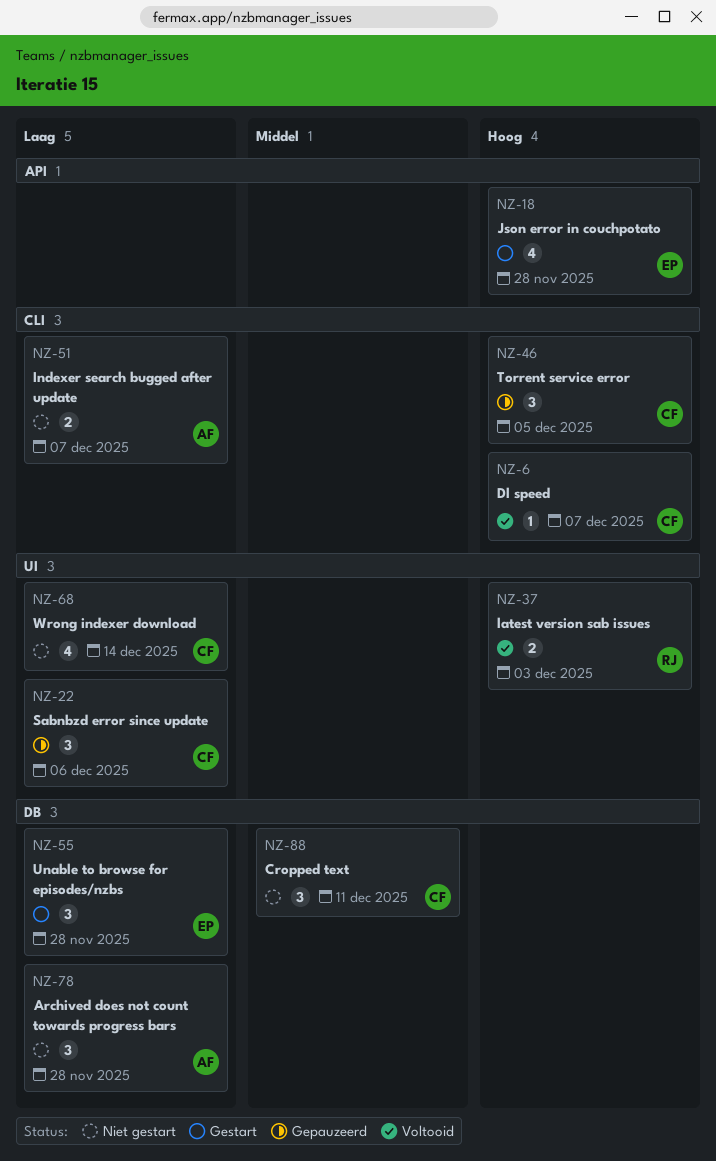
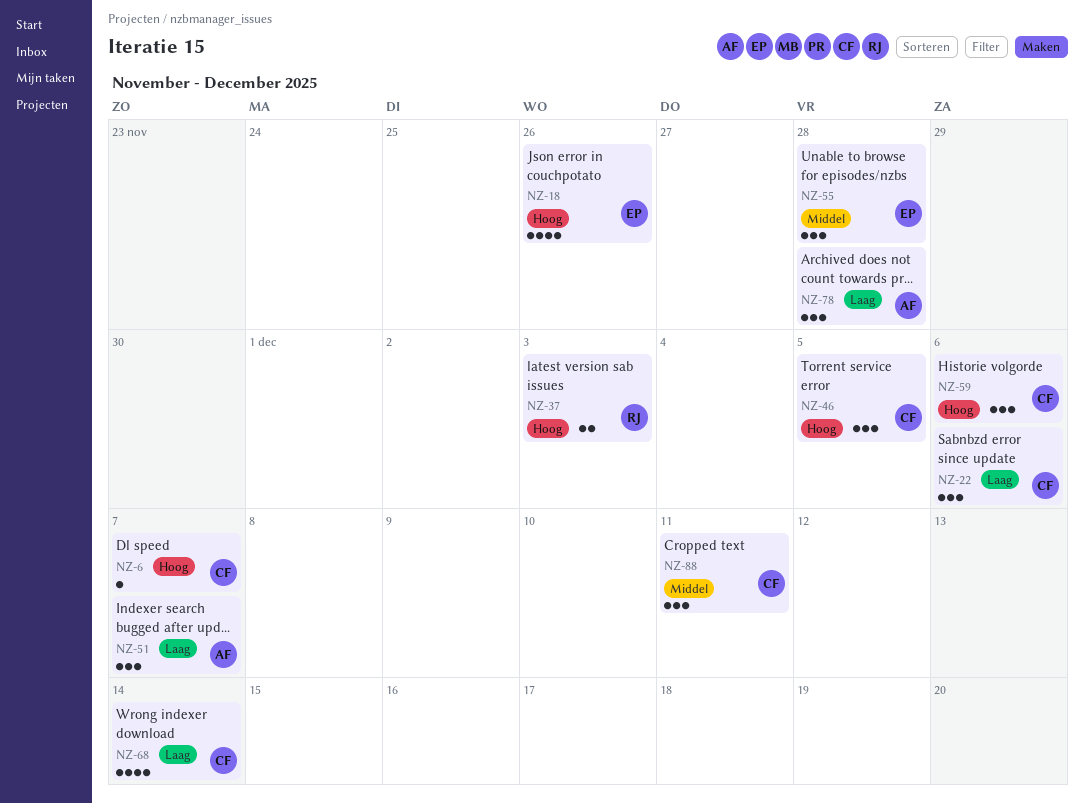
NZ-18, due: Nov 28 -> Nov 26
NZ-51, estimate: 2 -> 3
NZ-55, priority: Laag -> Middel
NZ-59: none -> present

